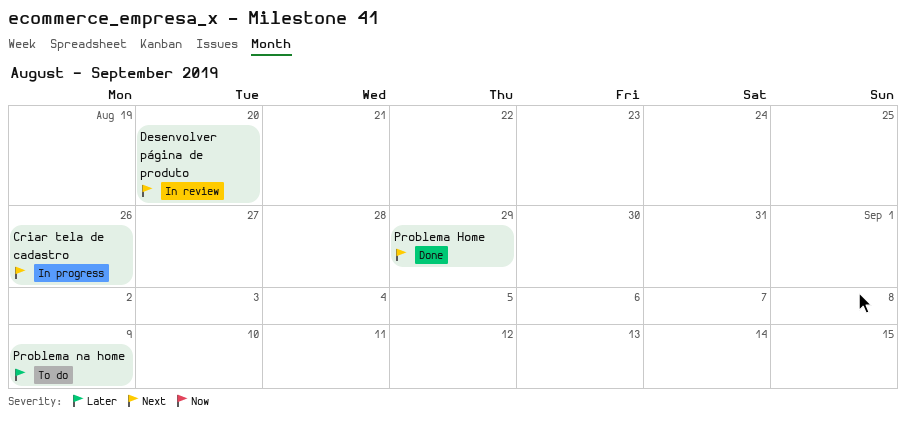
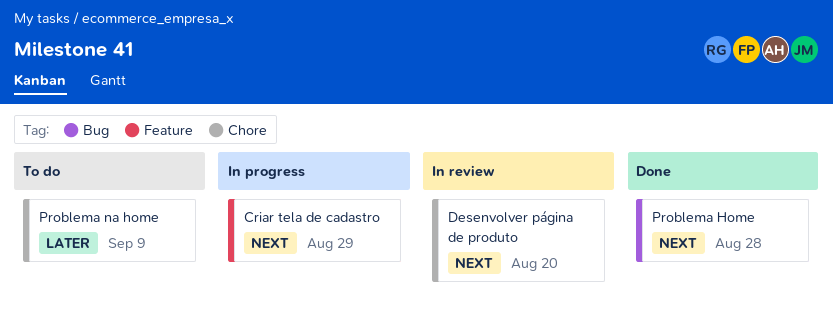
Criar tela de cadastro, due: Aug 26 -> Aug 29
Problema Home, due: Aug 29 -> Aug 28

